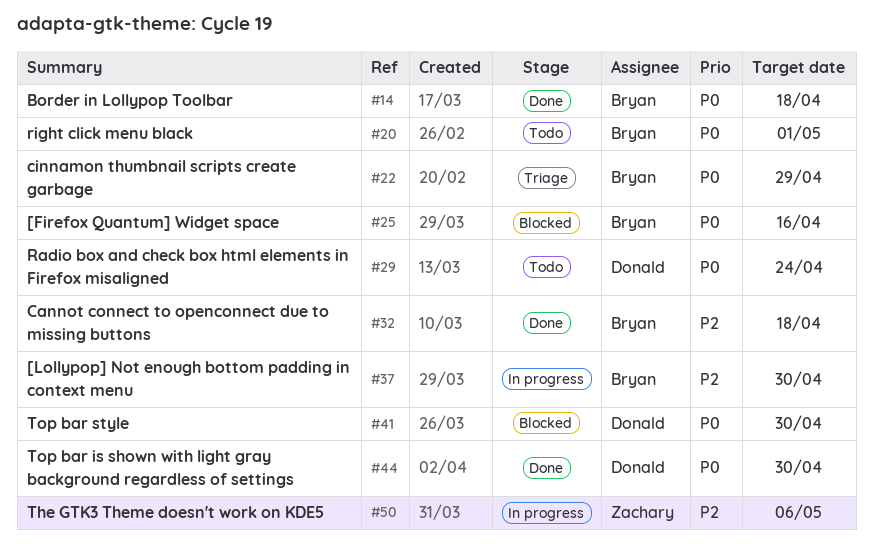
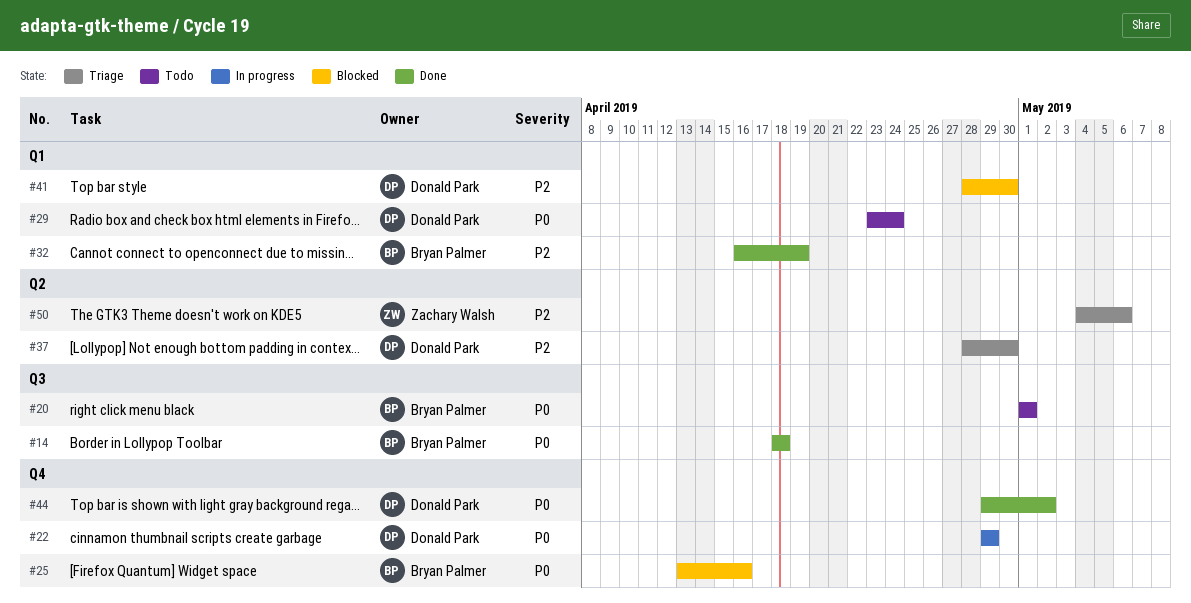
#22, status: Triage -> In progress
#22, owner: Bryan Palmer -> Donald Park
#32, due: Apr 18 -> Apr 19
#37, status: In progress -> Triage
#37, owner: Bryan Palmer -> Donald Park
#41, priority: P0 -> P2
#44, due: Apr 30 -> May 2
#50, status: In progress -> Triage

